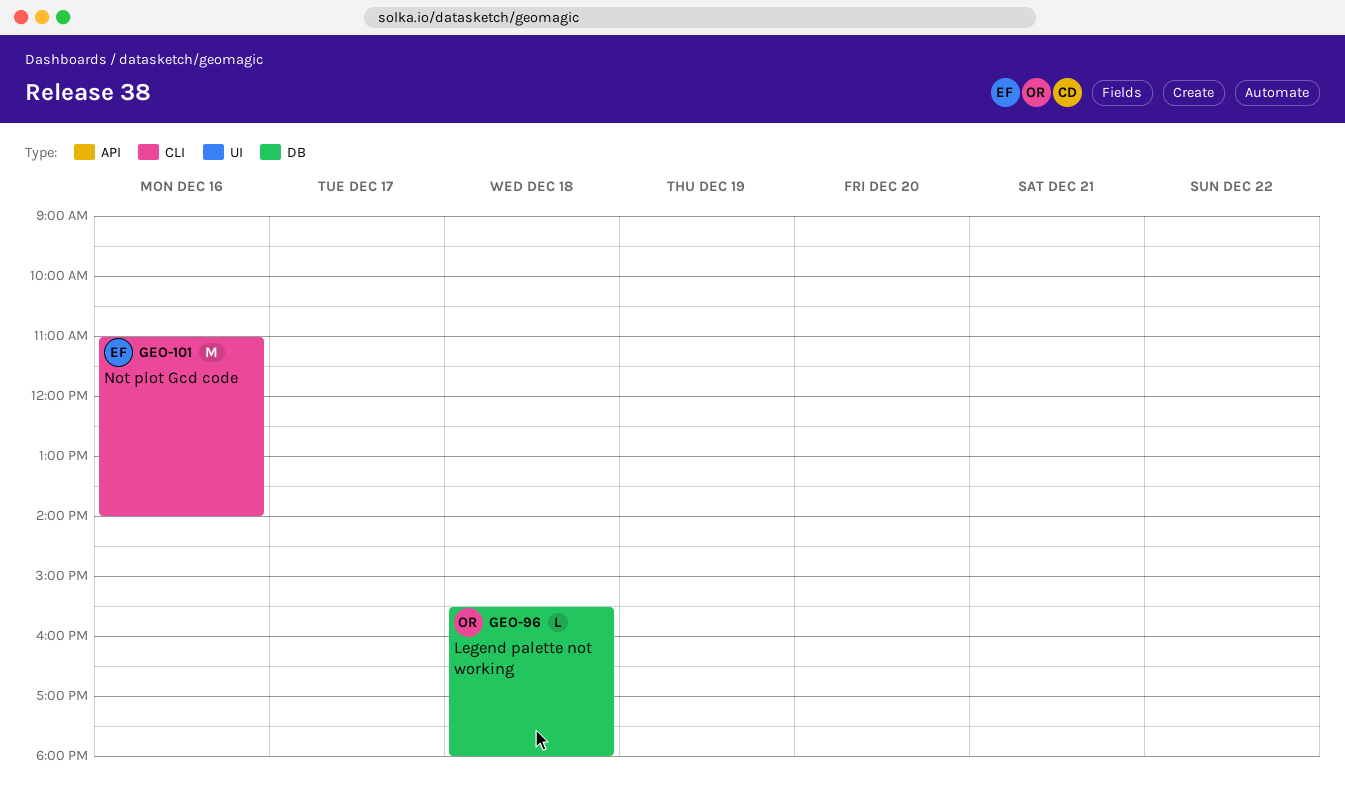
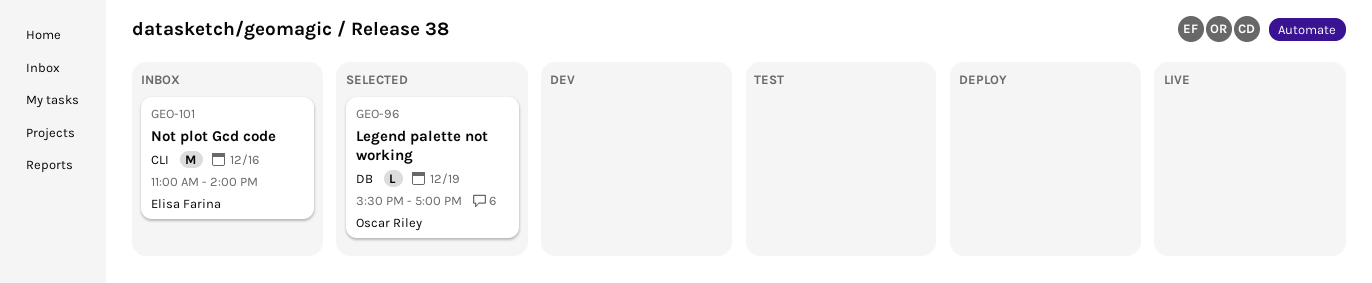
GEO-96, day: Dec 18 -> Dec 19
GEO-96, ends: 18:00 -> 17:00

